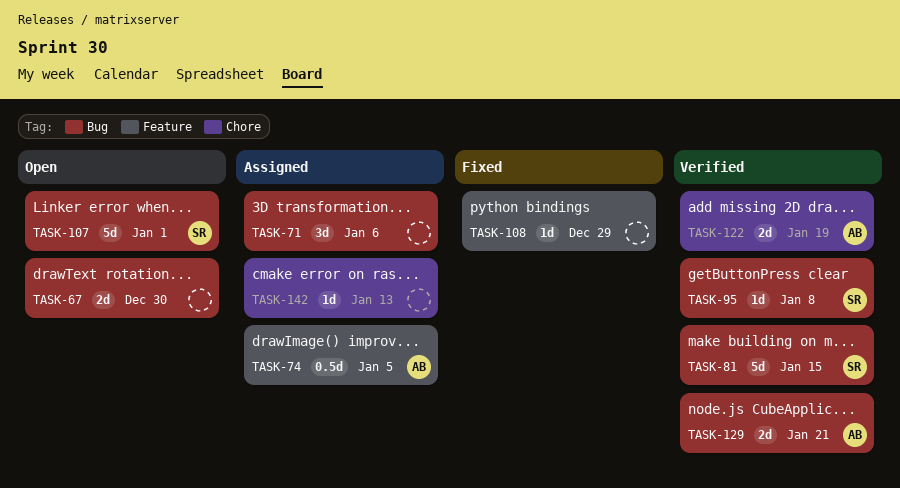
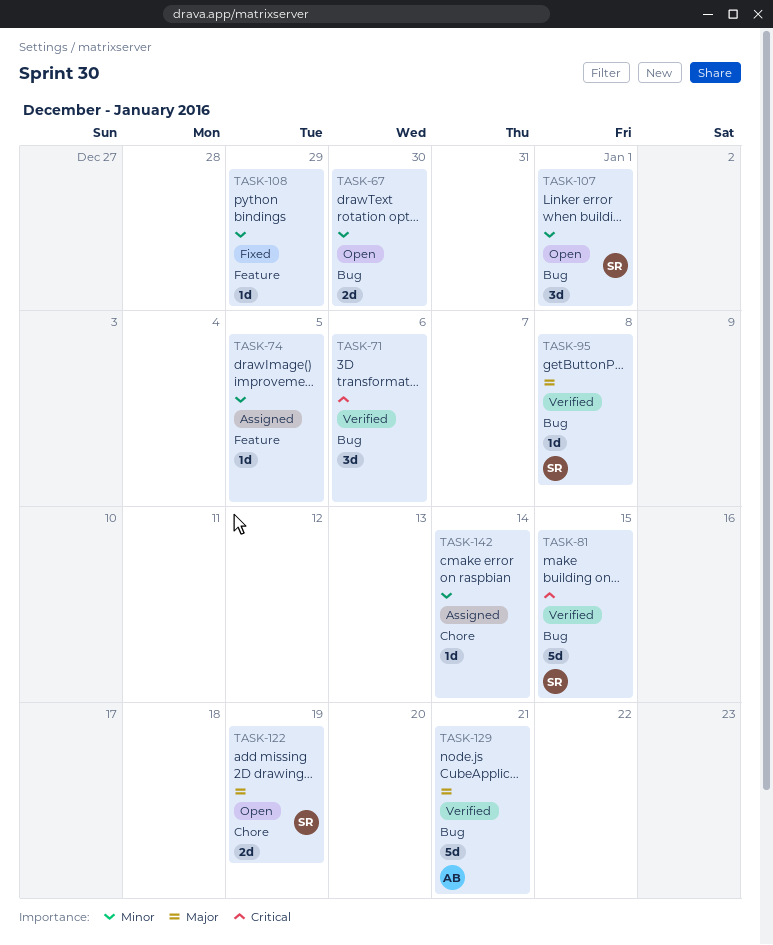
TASK-71, status: Assigned -> Verified
TASK-74, owner: AB -> none
TASK-74, estimate: 0.5d -> 1d
TASK-107, estimate: 5d -> 3d
TASK-122, status: Verified -> Open
TASK-122, owner: AB -> SR
TASK-129, estimate: 2d -> 5d
TASK-142, due: Jan 13 -> Jan 14

